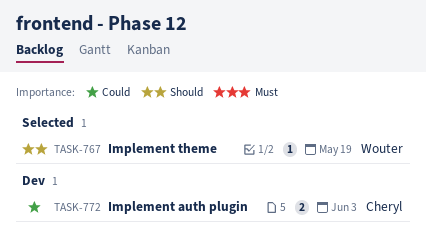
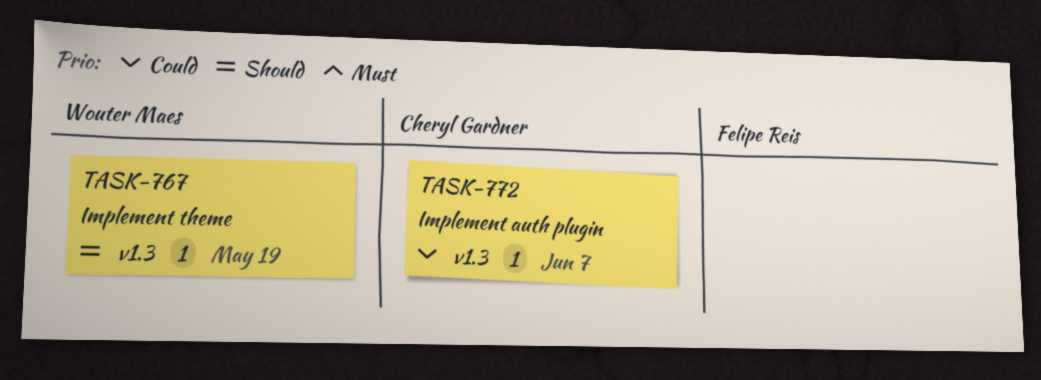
TASK-772, estimate: 2 -> 1
TASK-772, due: Jun 3 -> Jun 7

